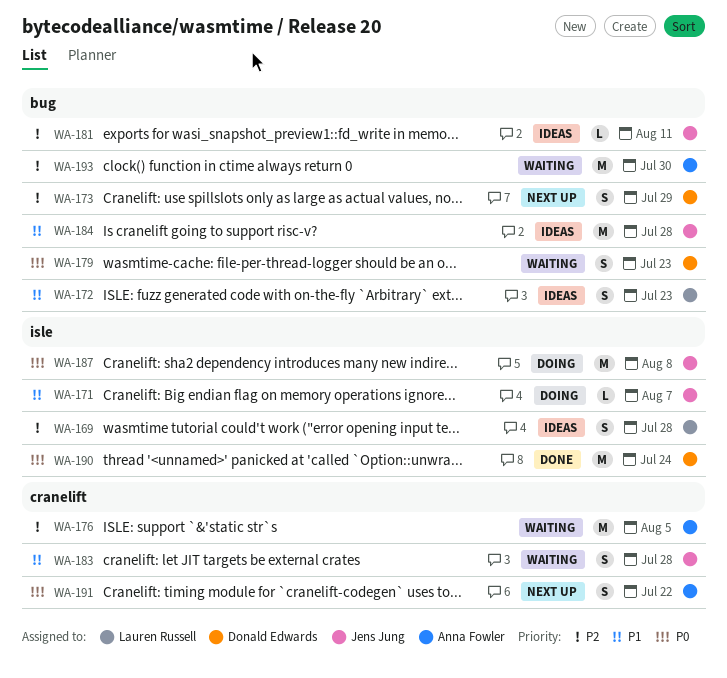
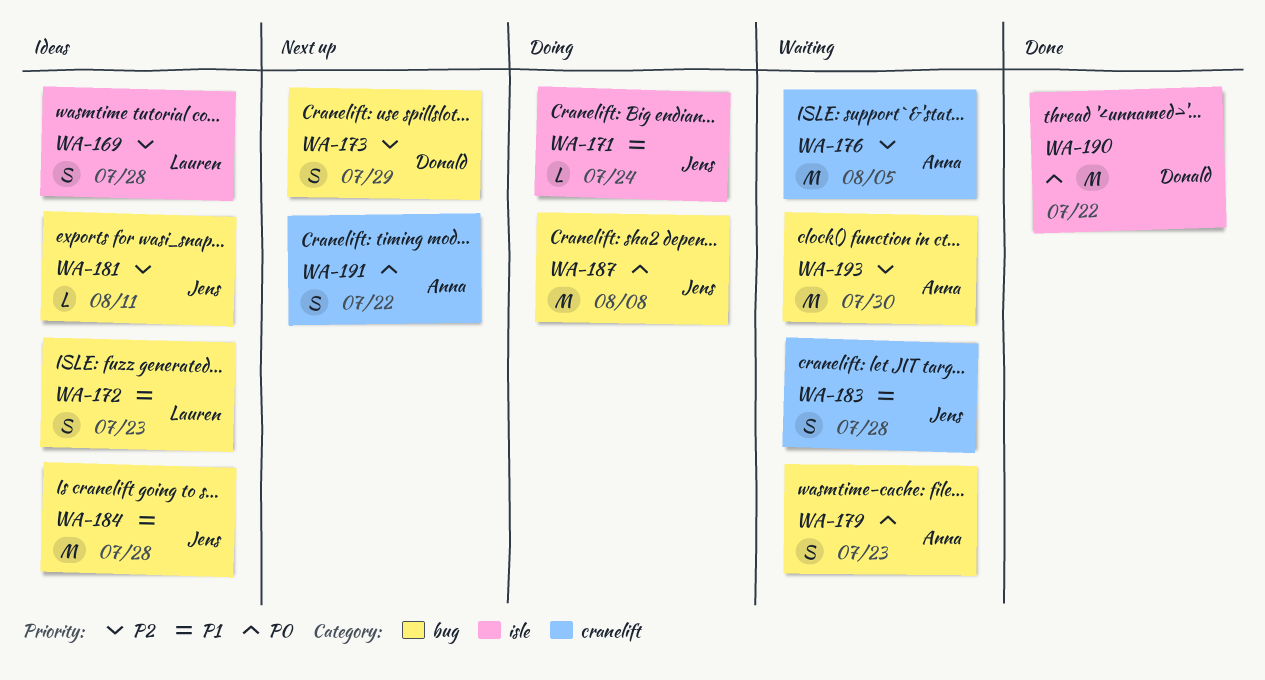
WA-171, due: Aug 7 -> Jul 24
WA-179, owner: Donald Edwards -> Anna Fowler
WA-187, label: isle -> bug
WA-190, due: Jul 24 -> Jul 22

